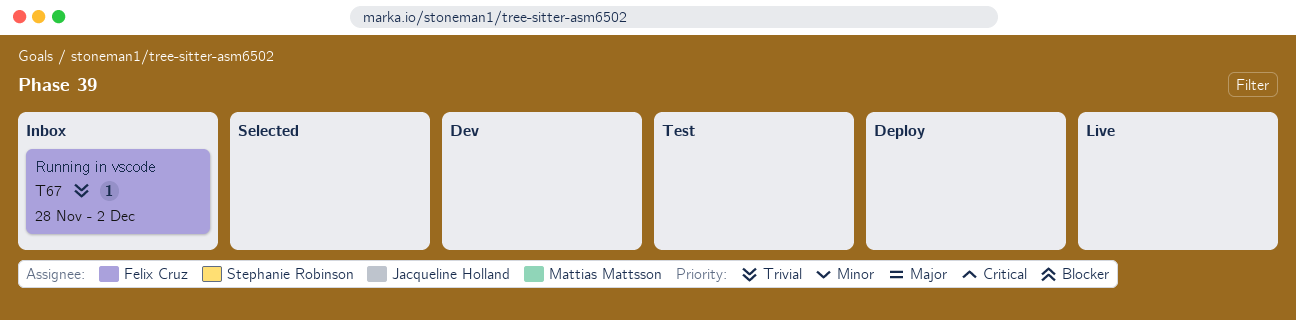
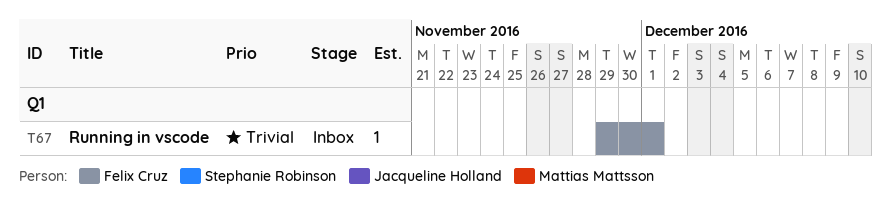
T67, start: Nov 28 -> Nov 29
T67, due: Dec 2 -> Dec 1

